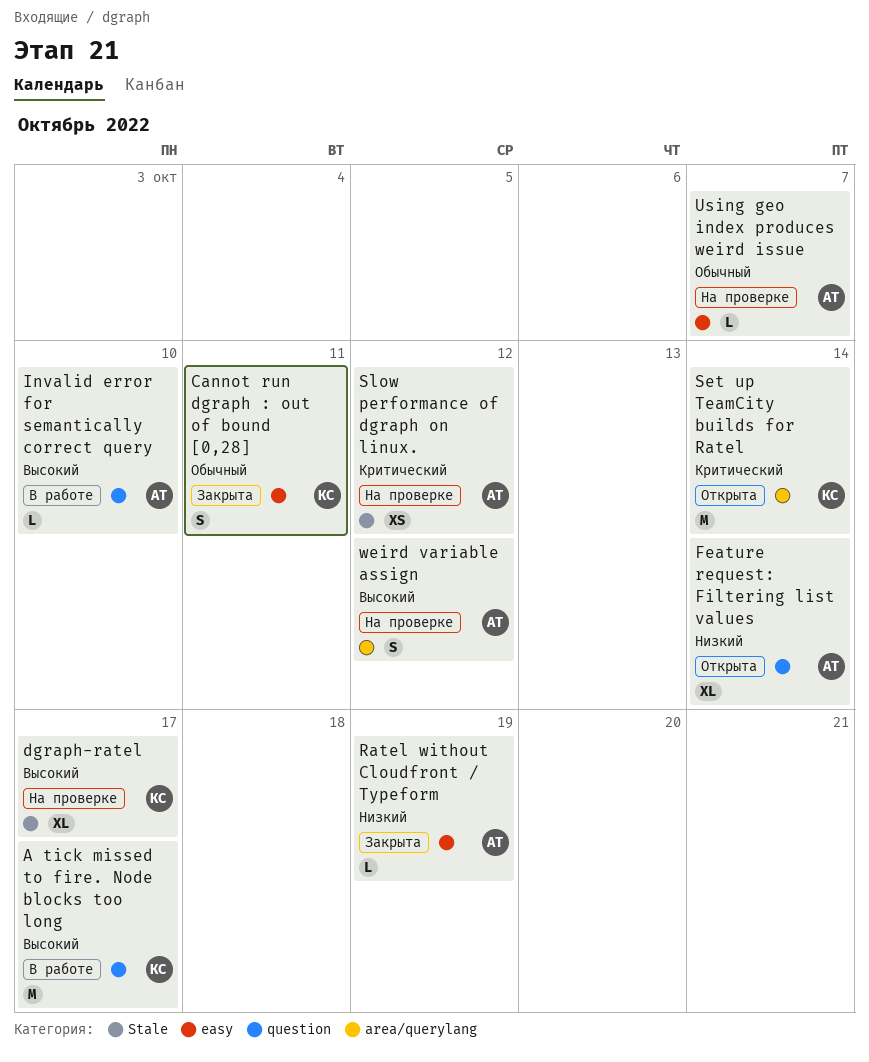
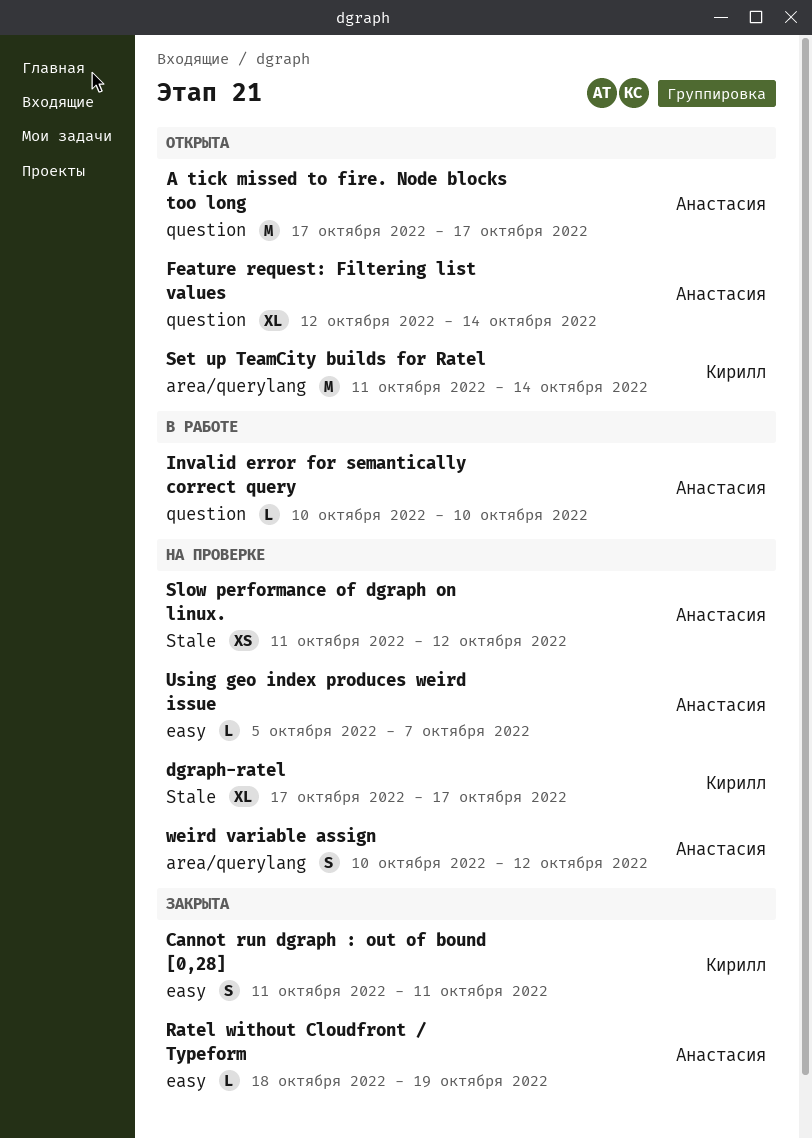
A tick missed to fire. Node blocks too long, status: В работе -> Открыта
A tick missed to fire. Node blocks too long, owner: Кирилл -> Анастасия

